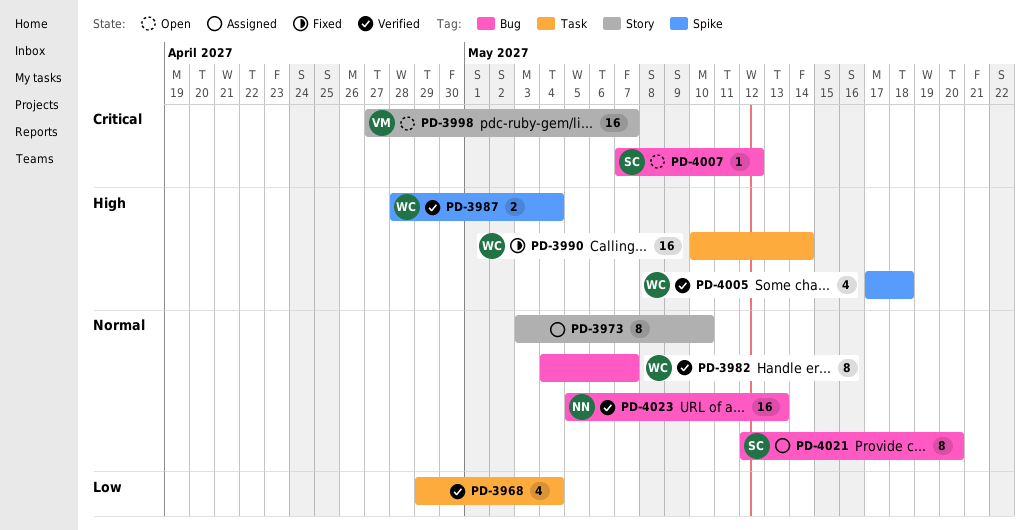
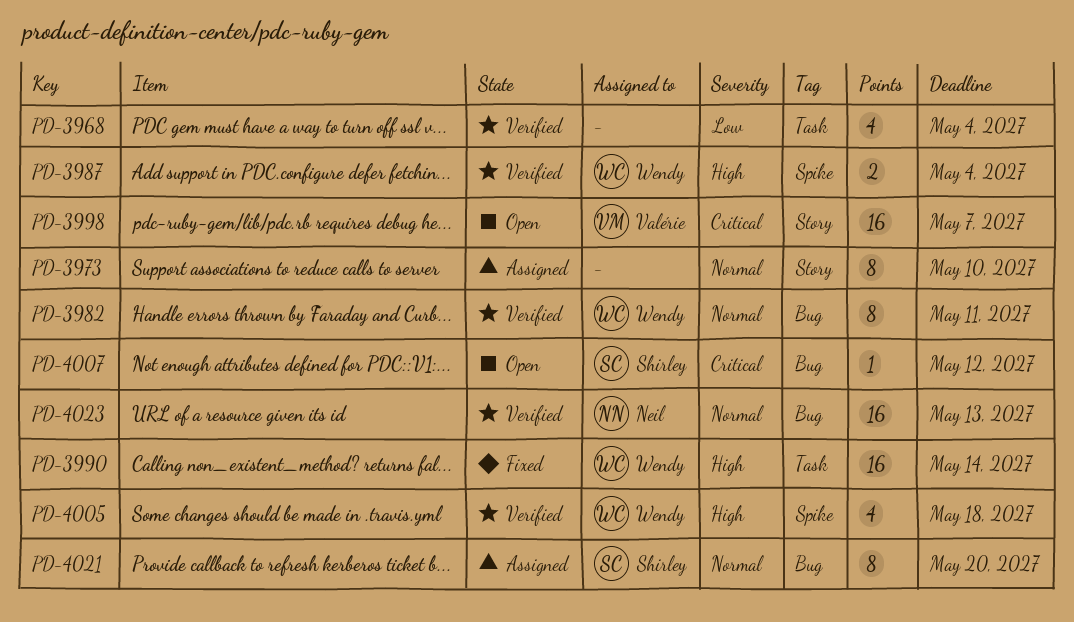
PD-3982, due: May 7 -> May 11

